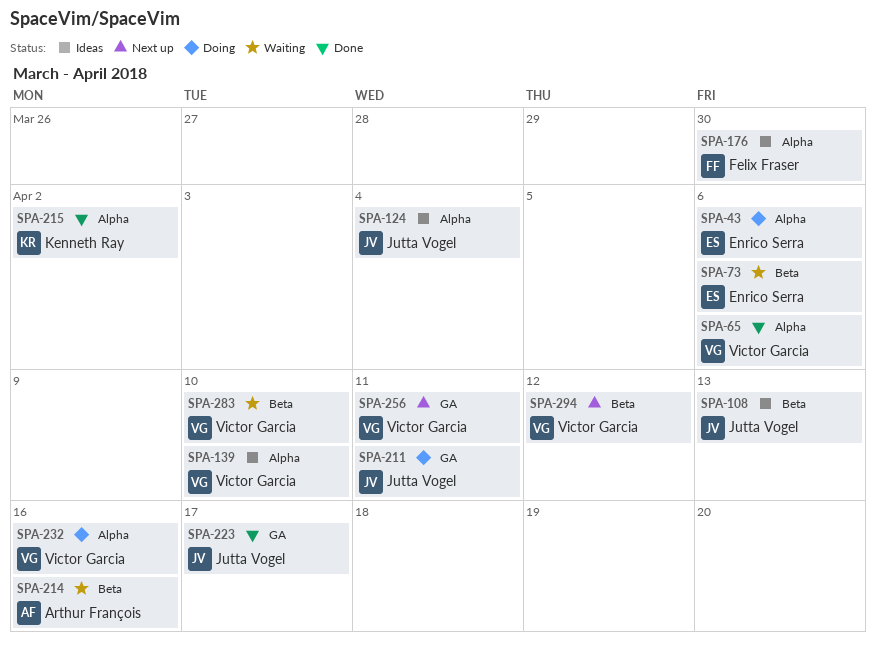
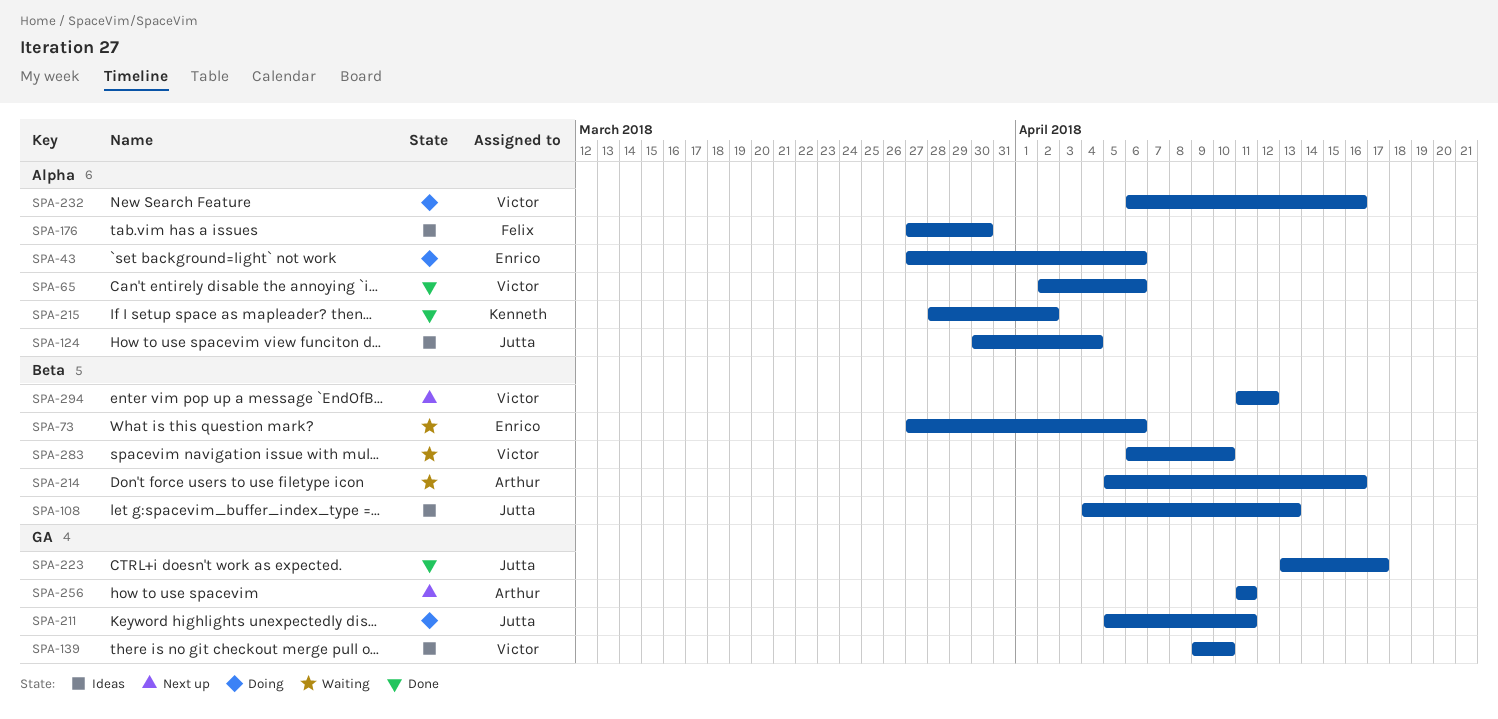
SPA-139, label: Alpha -> GA
SPA-256, owner: Victor Garcia -> Arthur François

